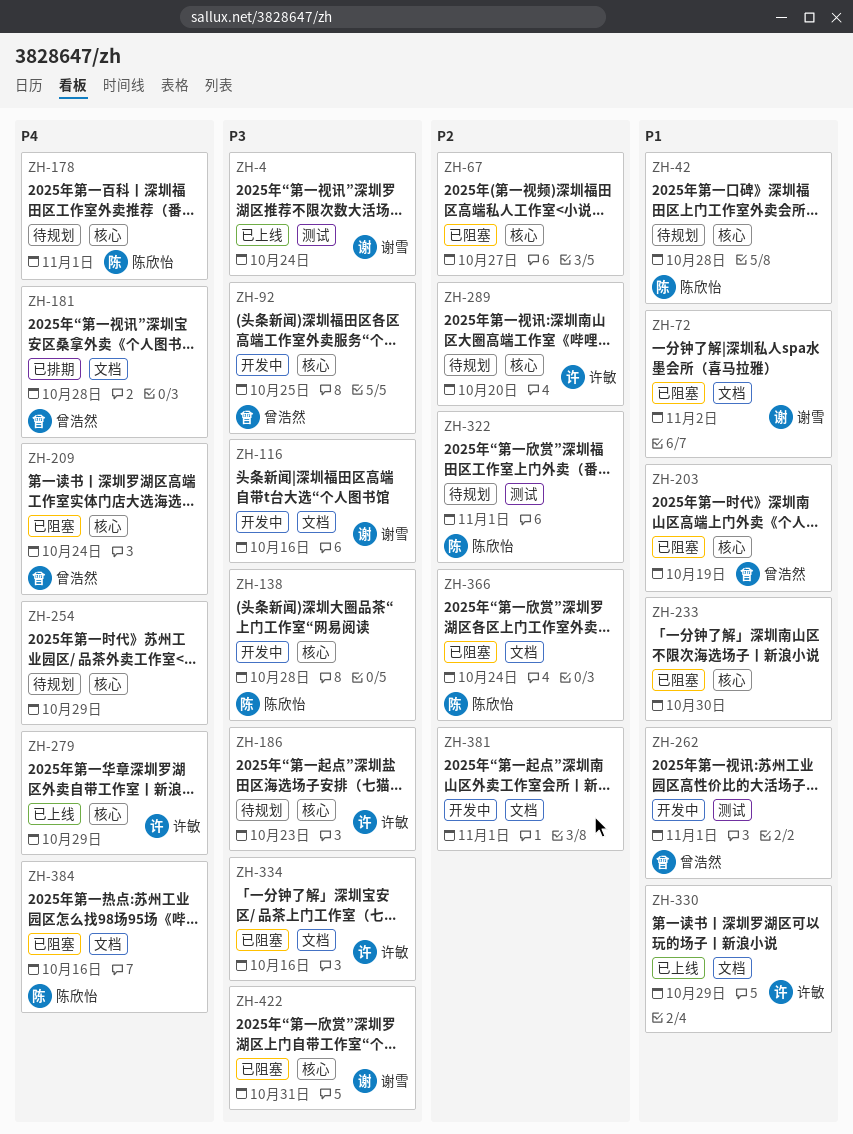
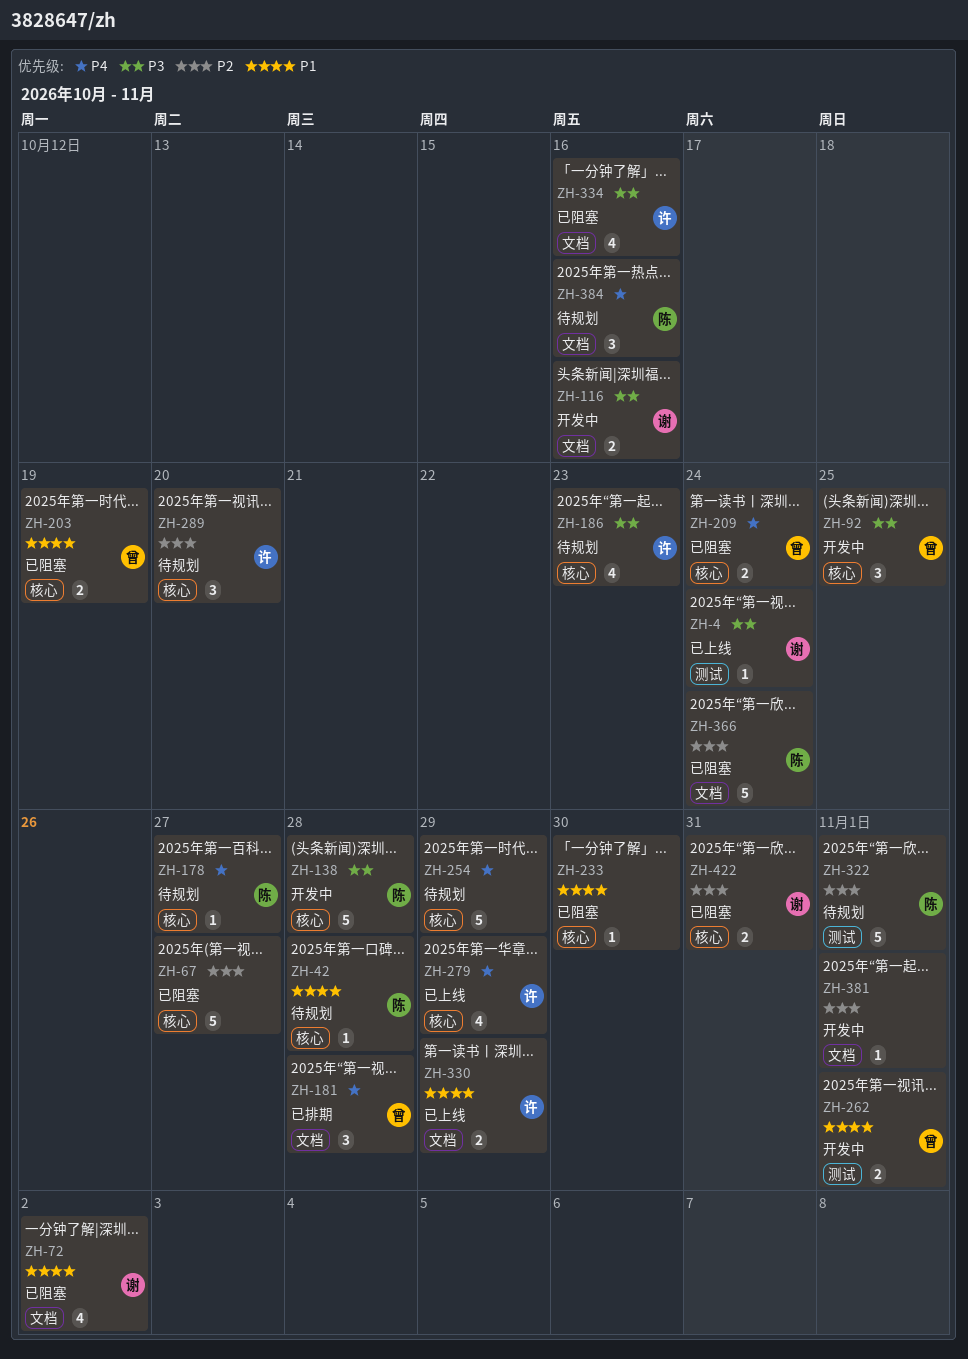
ZH-178, due: Nov 1 -> Oct 27
ZH-384, status: 已阻塞 -> 待规划
ZH-422, priority: P3 -> P2

